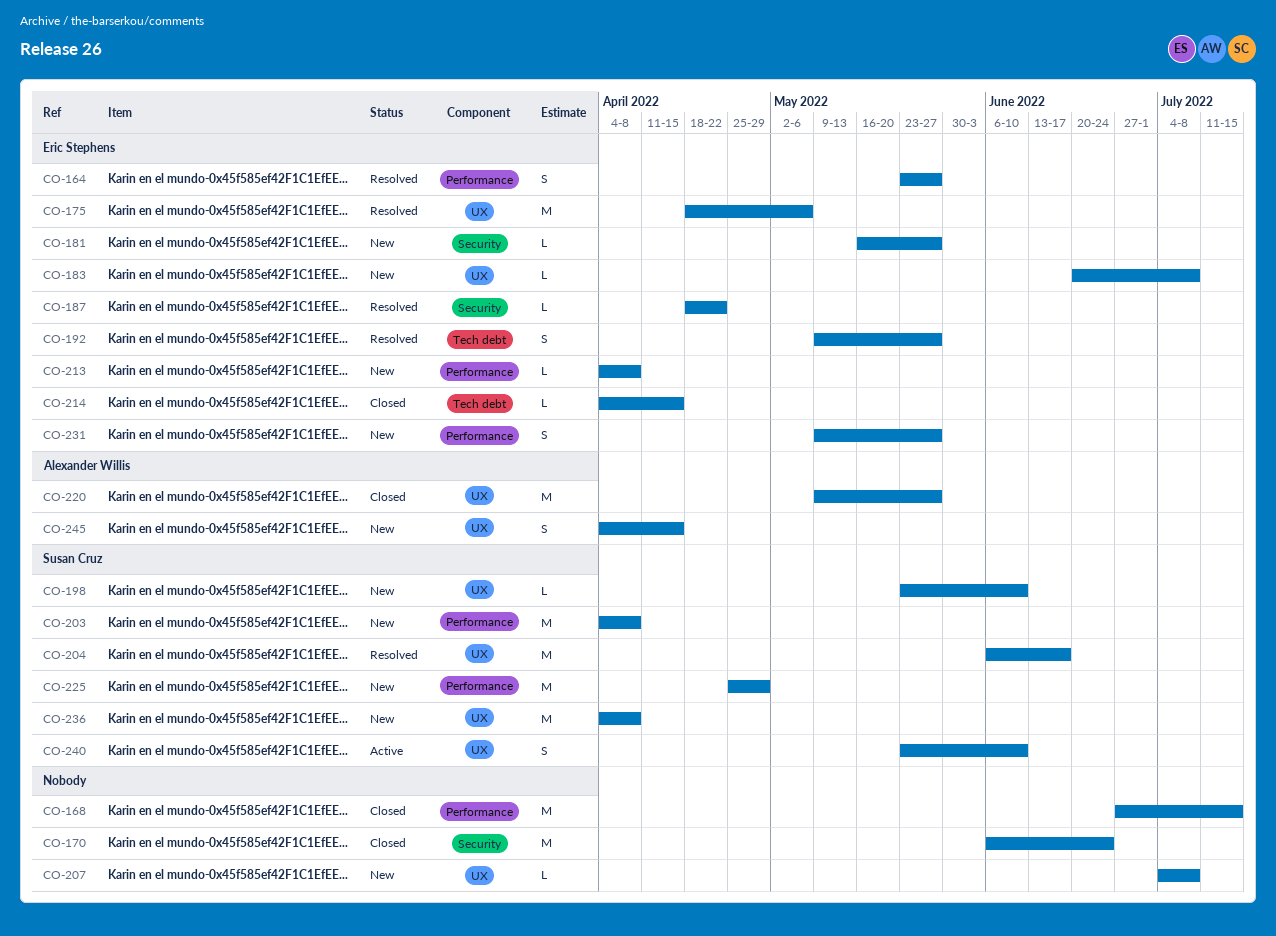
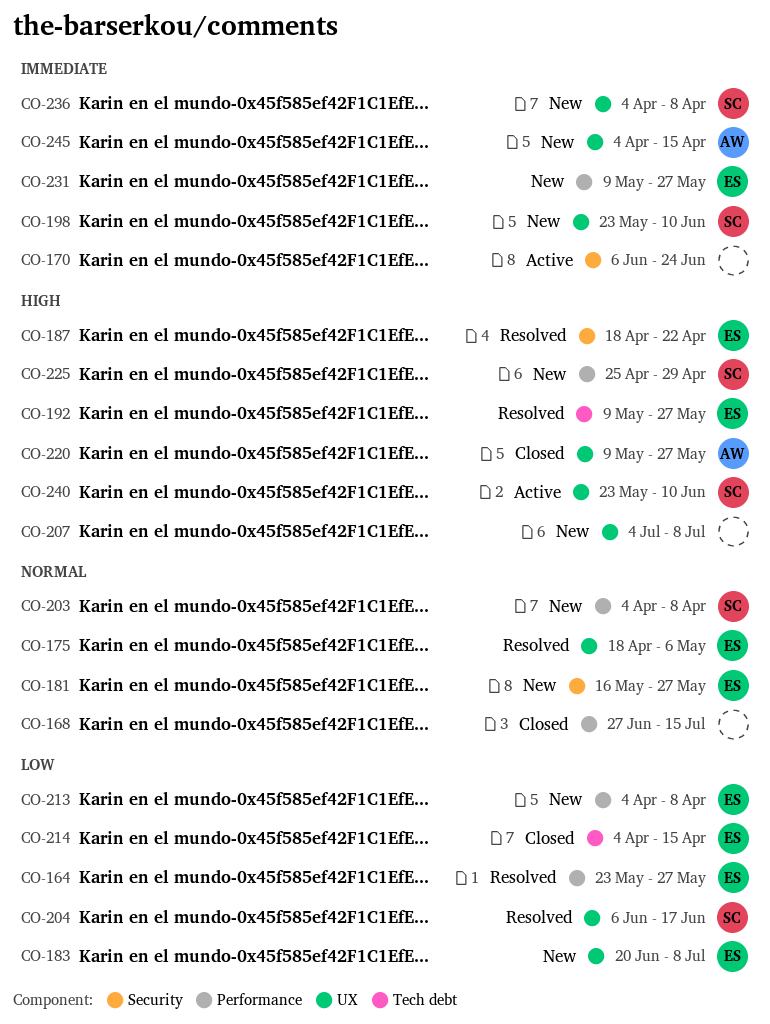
CO-170, status: Closed -> Active

